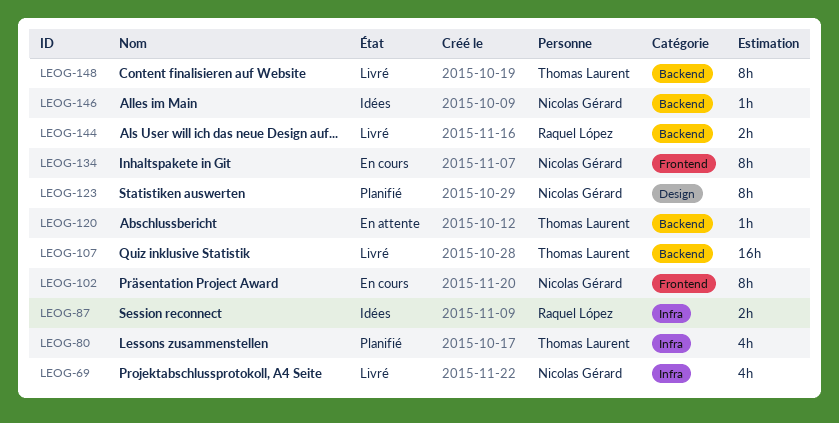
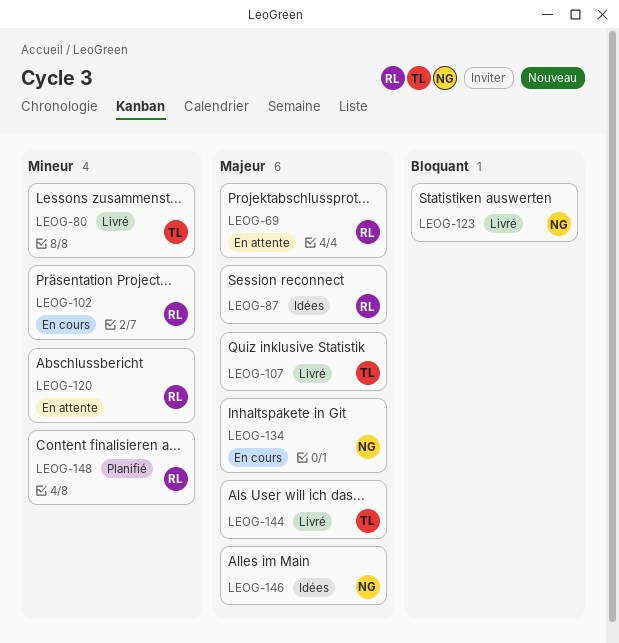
LEOG-69, status: Livré -> En attente
LEOG-69, owner: Nicolas Gérard -> Raquel López
LEOG-80, status: Planifié -> Livré
LEOG-102, owner: Nicolas Gérard -> Raquel López
LEOG-120, owner: Thomas Laurent -> Raquel López
LEOG-123, status: Planifié -> Livré
LEOG-144, owner: Raquel López -> Thomas Laurent
LEOG-148, status: Livré -> Planifié
LEOG-148, owner: Thomas Laurent -> Raquel López

